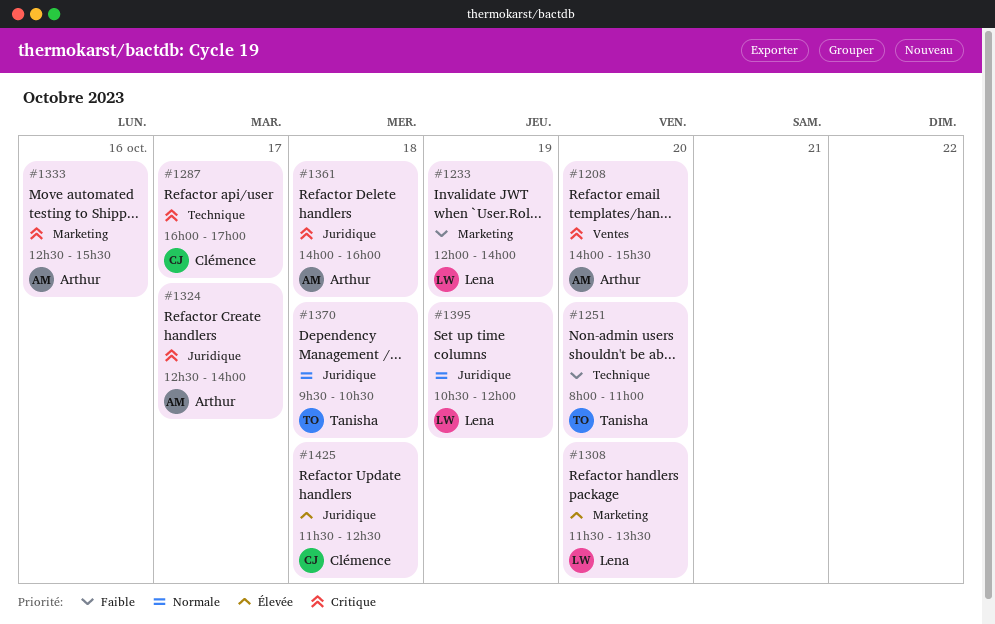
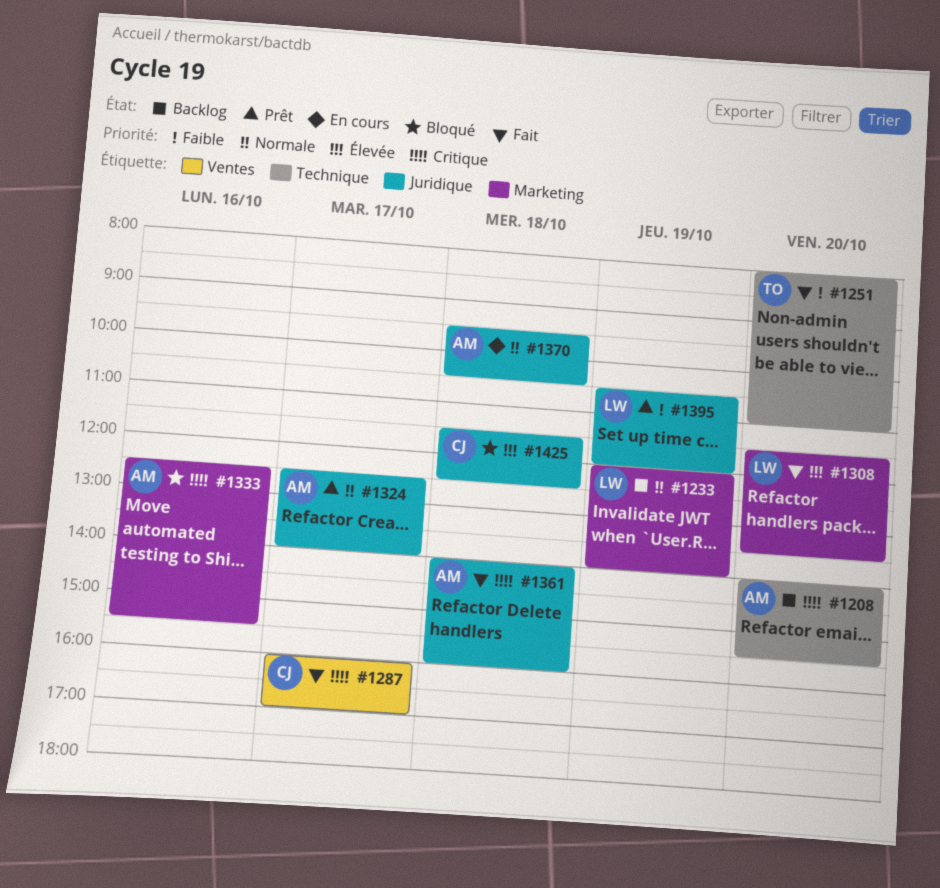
#1208, label: Ventes -> Technique
#1233, priority: Faible -> Normale
#1287, label: Technique -> Ventes
#1324, priority: Critique -> Normale
#1370, owner: Tanisha -> Arthur
#1395, priority: Normale -> Faible

